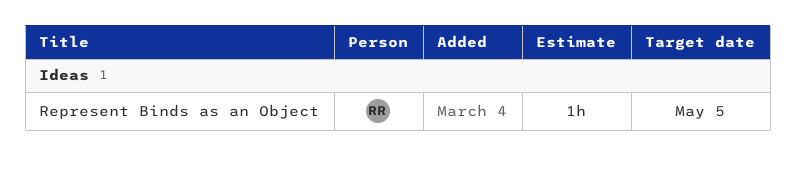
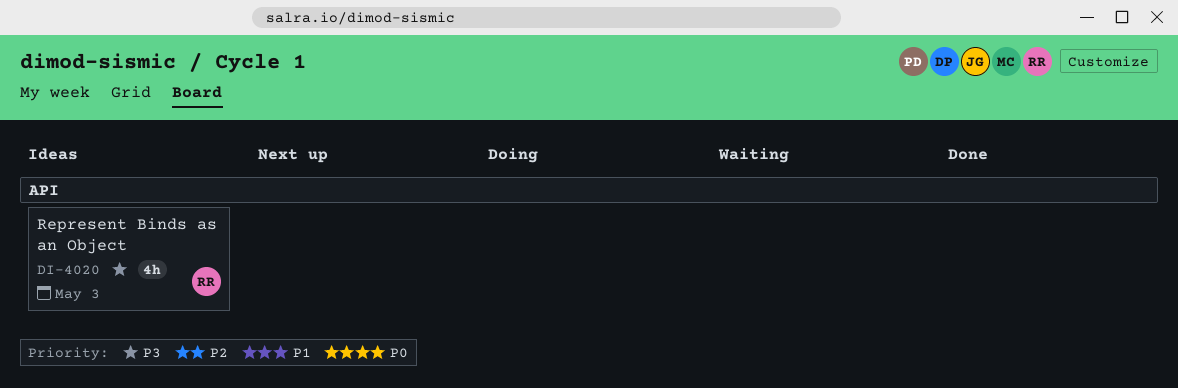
Represent Binds as an Object, estimate: 1h -> 4h
Represent Binds as an Object, due: May 5 -> May 3

